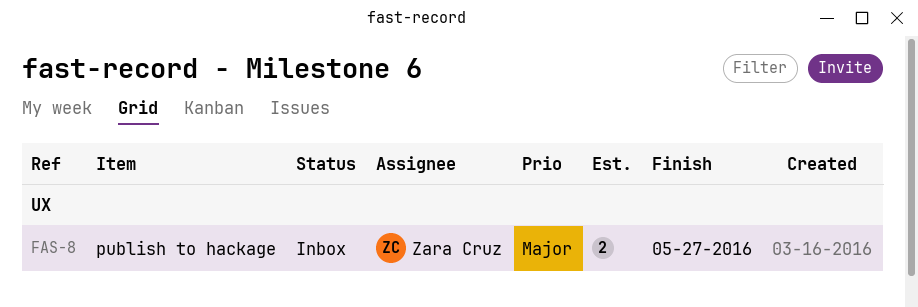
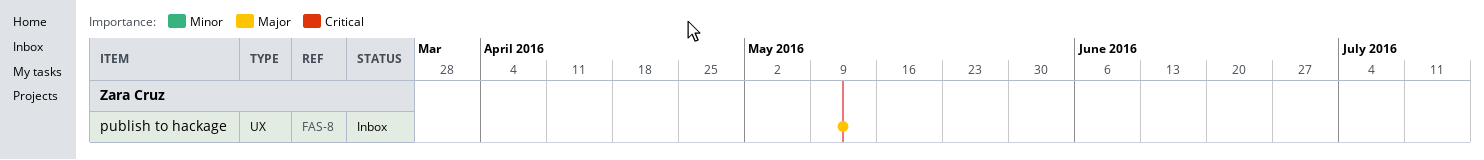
FAS-8, due: May 27 -> May 13

